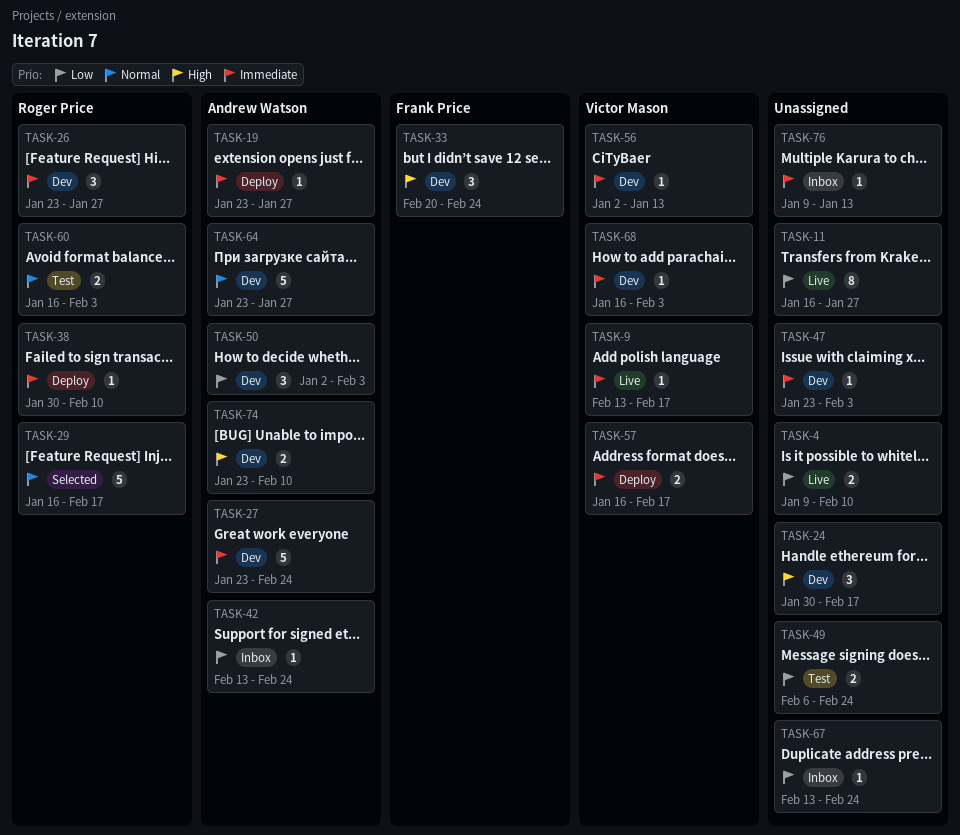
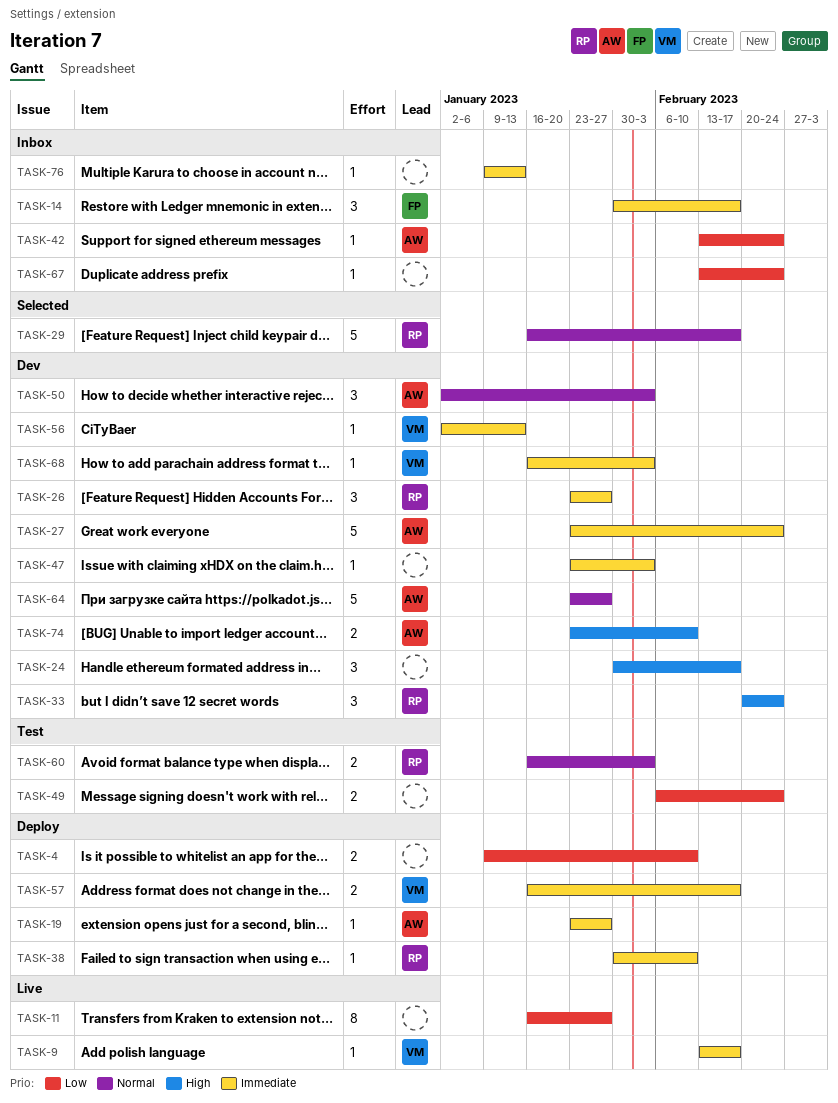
TASK-4, status: Live -> Deploy
TASK-14: none -> present
TASK-33, owner: Frank Price -> Roger Price
TASK-50, priority: Low -> Normal

